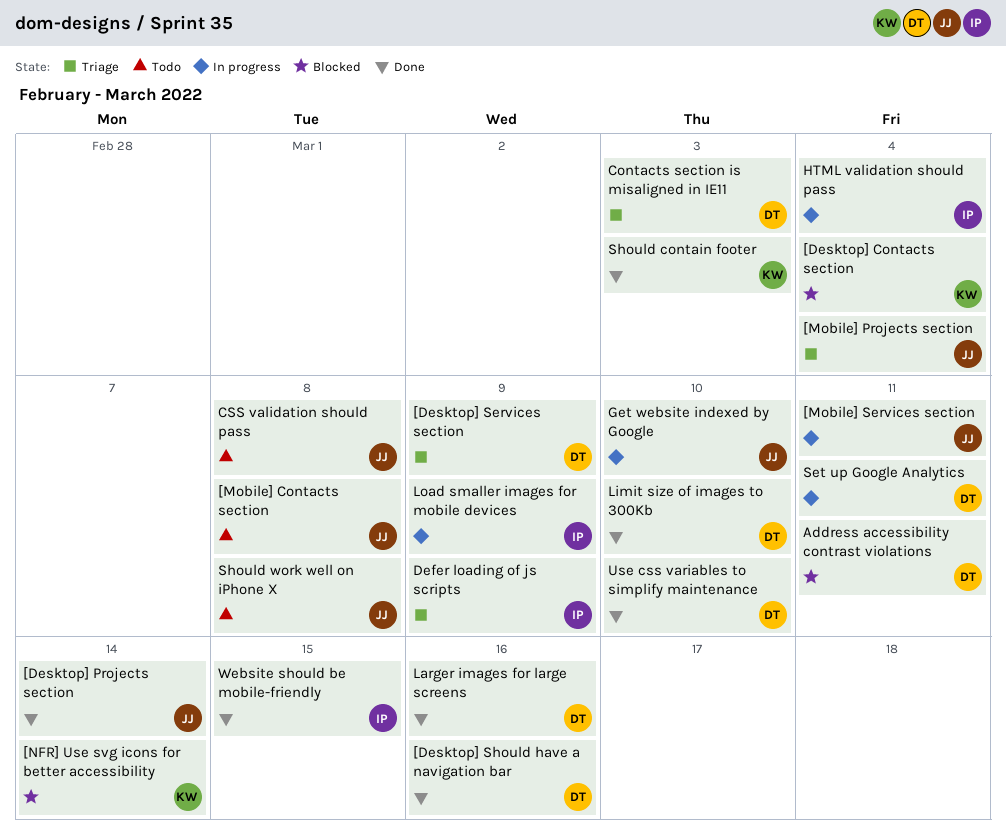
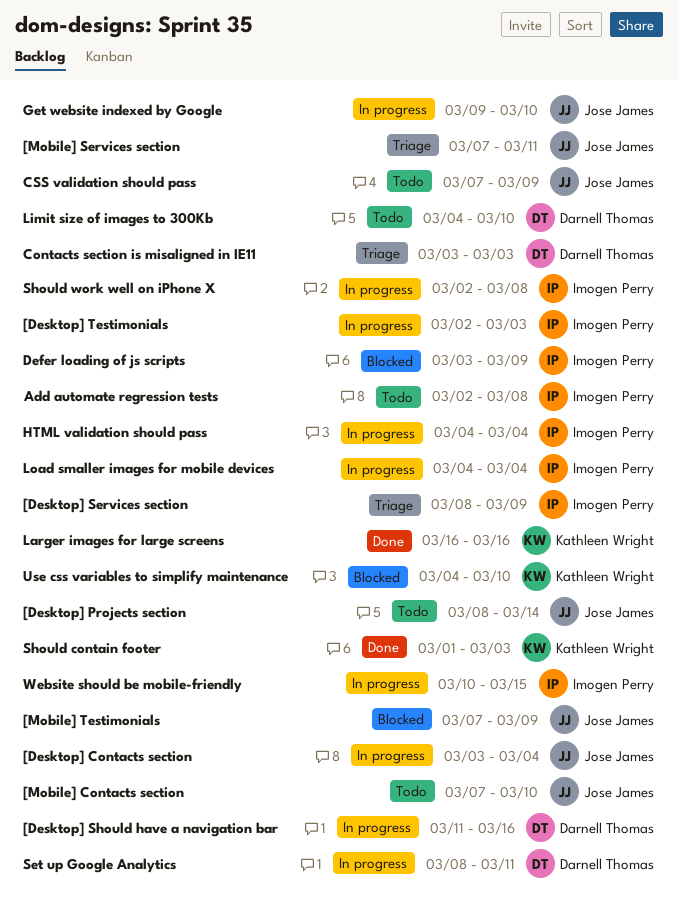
[Desktop] Contacts section, status: Blocked -> In progress
[Desktop] Contacts section, owner: Kathleen Wright -> Jose James
[Desktop] Projects section, status: Done -> Todo
[Desktop] Services section, owner: Darnell Thomas -> Imogen Perry
[Desktop] Should have a navigation bar, status: Done -> In progress
[Desktop] Testimonials: none -> present
[Mobile] Contacts section, due: Mar 8 -> Mar 10
[Mobile] Projects section: present -> none
[Mobile] Services section, status: In progress -> Triage
[Mobile] Testimonials: none -> present
[NFR] Use svg icons for better accessibility: present -> none
Add automate regression tests: none -> present
Address accessibility contrast violations: present -> none
CSS validation should pass, due: Mar 8 -> Mar 9
Defer loading of js scripts, status: Triage -> Blocked
Larger images for large screens, owner: Darnell Thomas -> Kathleen Wright
Limit size of images to 300Kb, status: Done -> Todo
Load smaller images for mobile devices, due: Mar 9 -> Mar 4
Should work well on iPhone X, status: Todo -> In progress
Should work well on iPhone X, owner: Jose James -> Imogen Perry
Use css variables to simplify maintenance, status: Done -> Blocked
Use css variables to simplify maintenance, owner: Darnell Thomas -> Kathleen Wright
Website should be mobile-friendly, status: Done -> In progress

